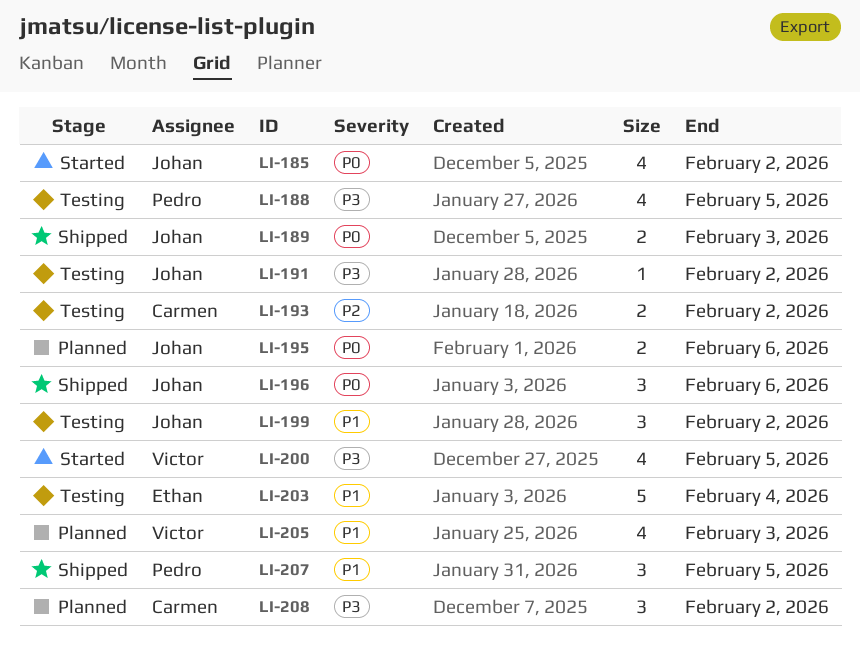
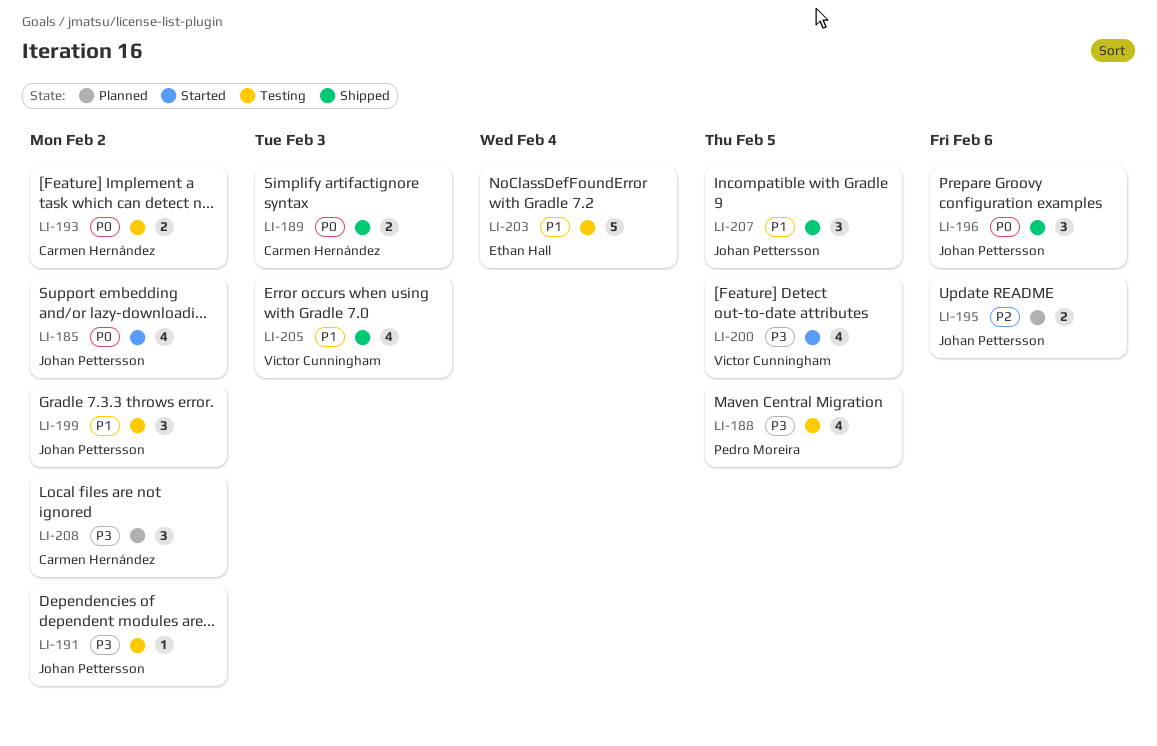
LI-189, owner: Johan Pettersson -> Carmen Hernández
LI-193, priority: P2 -> P0
LI-195, priority: P0 -> P2
LI-205, status: Planned -> Shipped
LI-207, owner: Pedro Moreira -> Johan Pettersson

